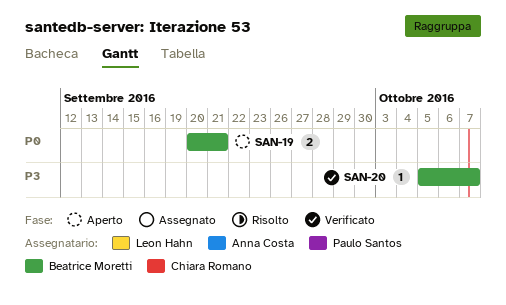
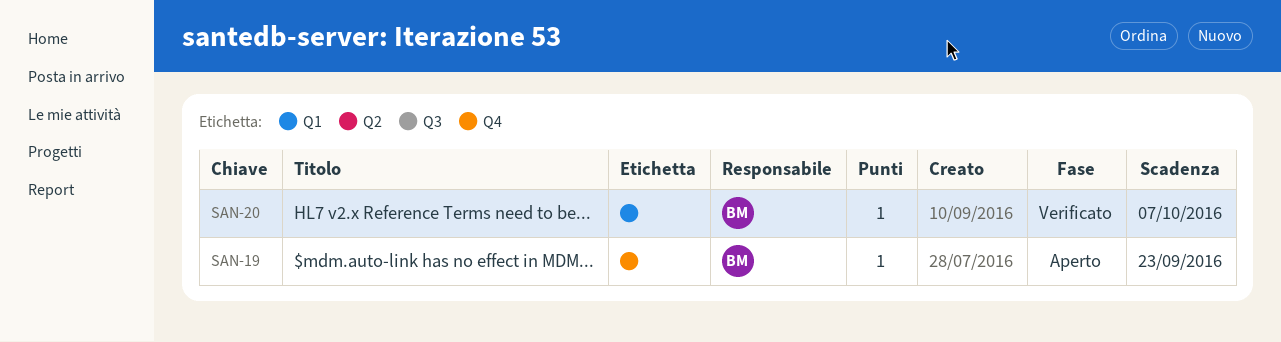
SAN-19, estimate: 2 -> 1
SAN-19, due: Sep 21 -> Sep 23

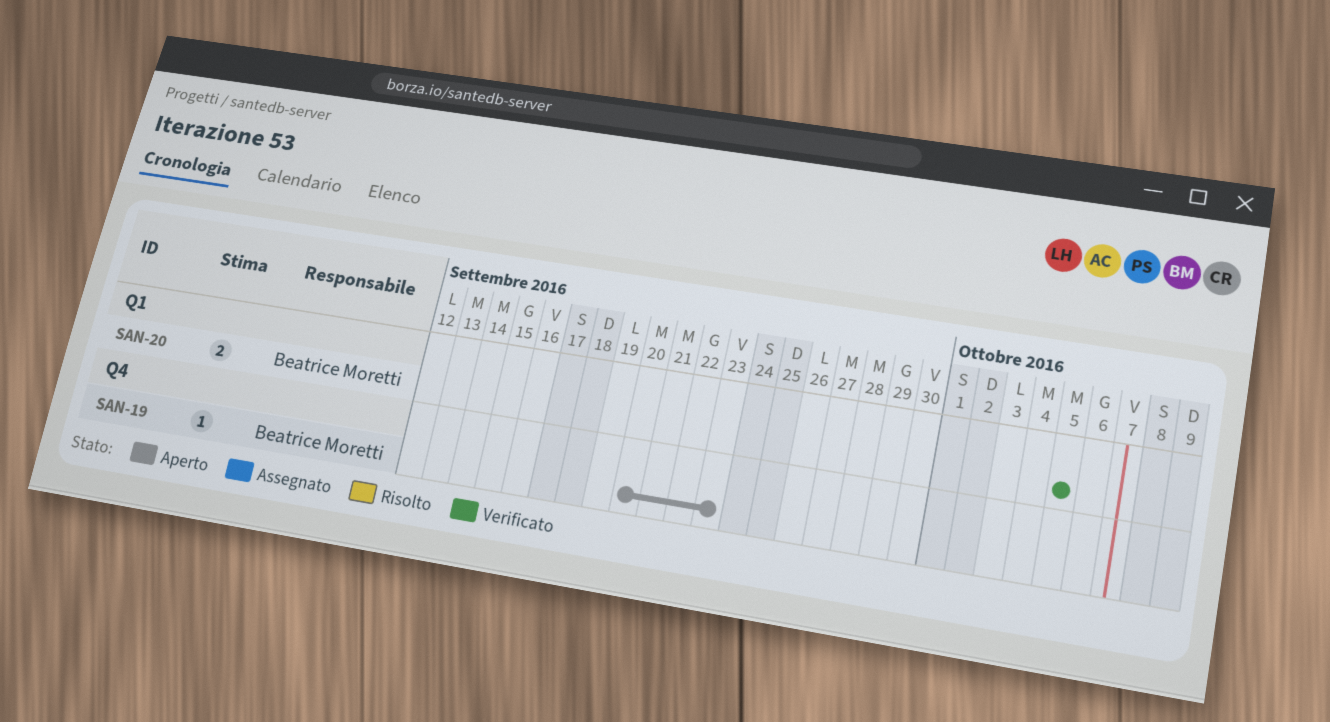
SAN-20, estimate: 1 -> 2
SAN-20, due: Oct 7 -> Oct 5

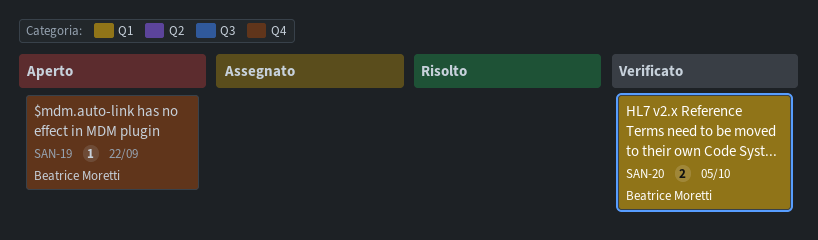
SAN-19, due: Sep 23 -> Sep 22

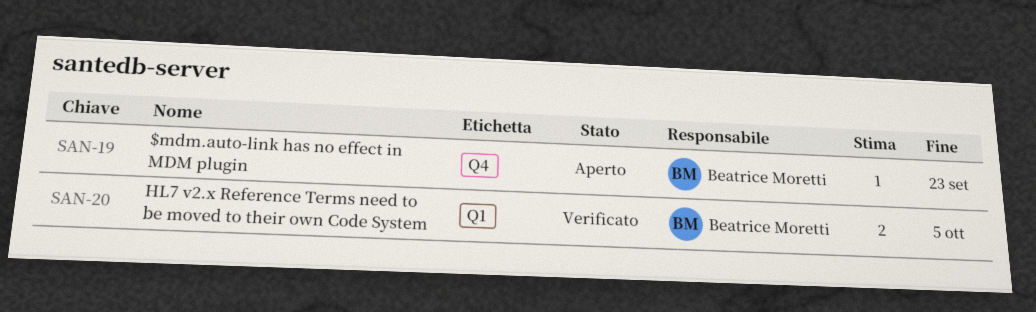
SAN-19, due: Sep 22 -> Sep 23

